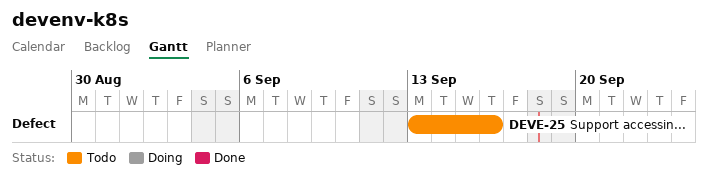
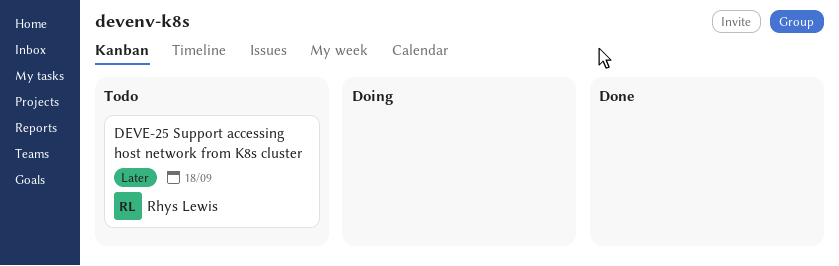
DEVE-25, due: Sep 16 -> Sep 18

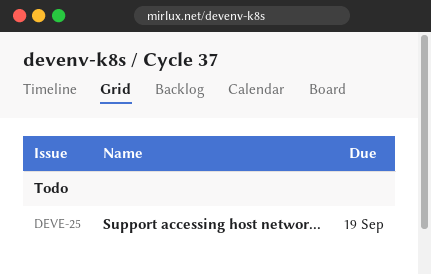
DEVE-25, due: Sep 18 -> Sep 19

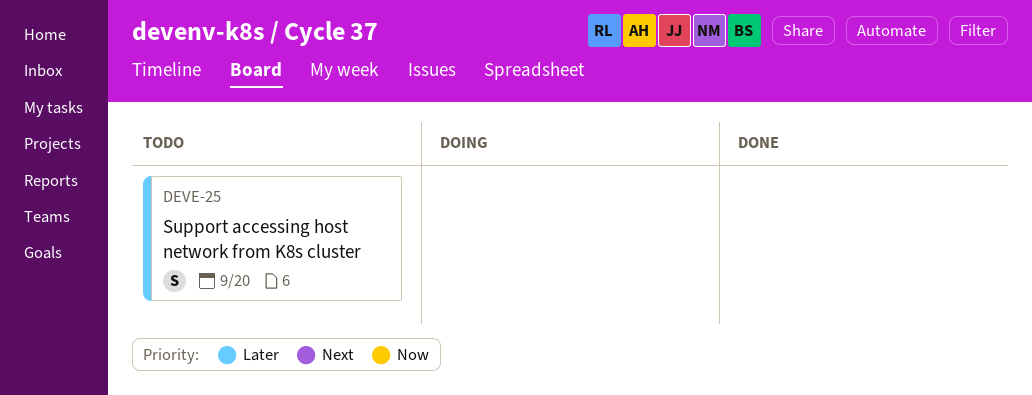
DEVE-25, due: Sep 19 -> Sep 20

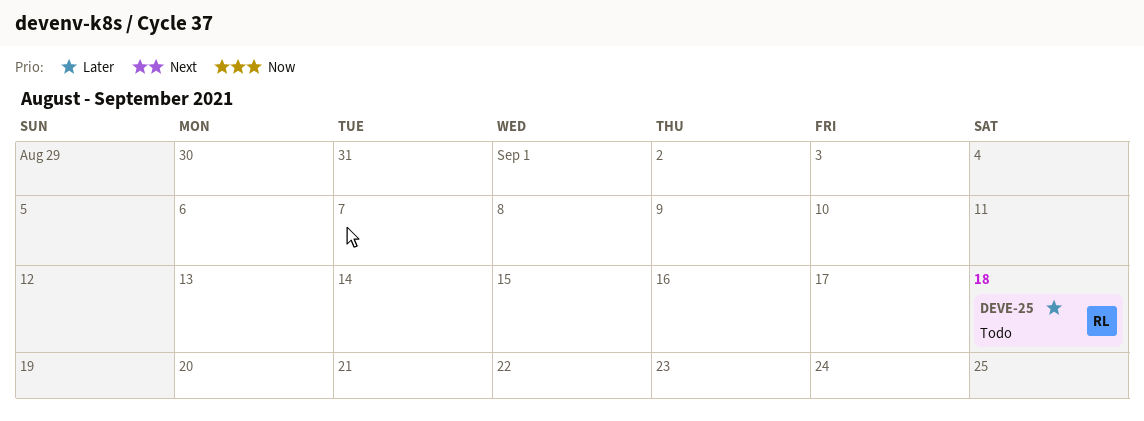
DEVE-25, due: Sep 20 -> Sep 18

